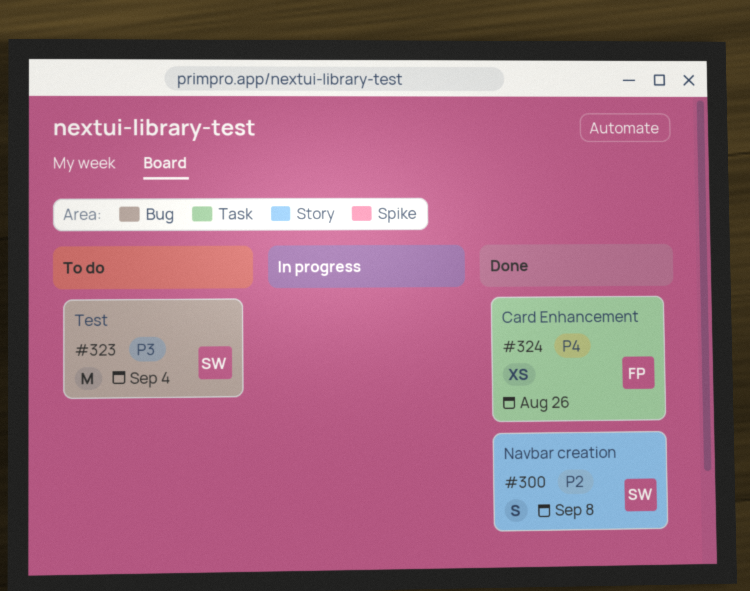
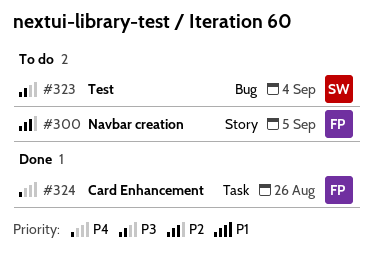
#300, status: Done -> To do
#300, owner: SW -> FP
#300, due: Sep 8 -> Sep 5

